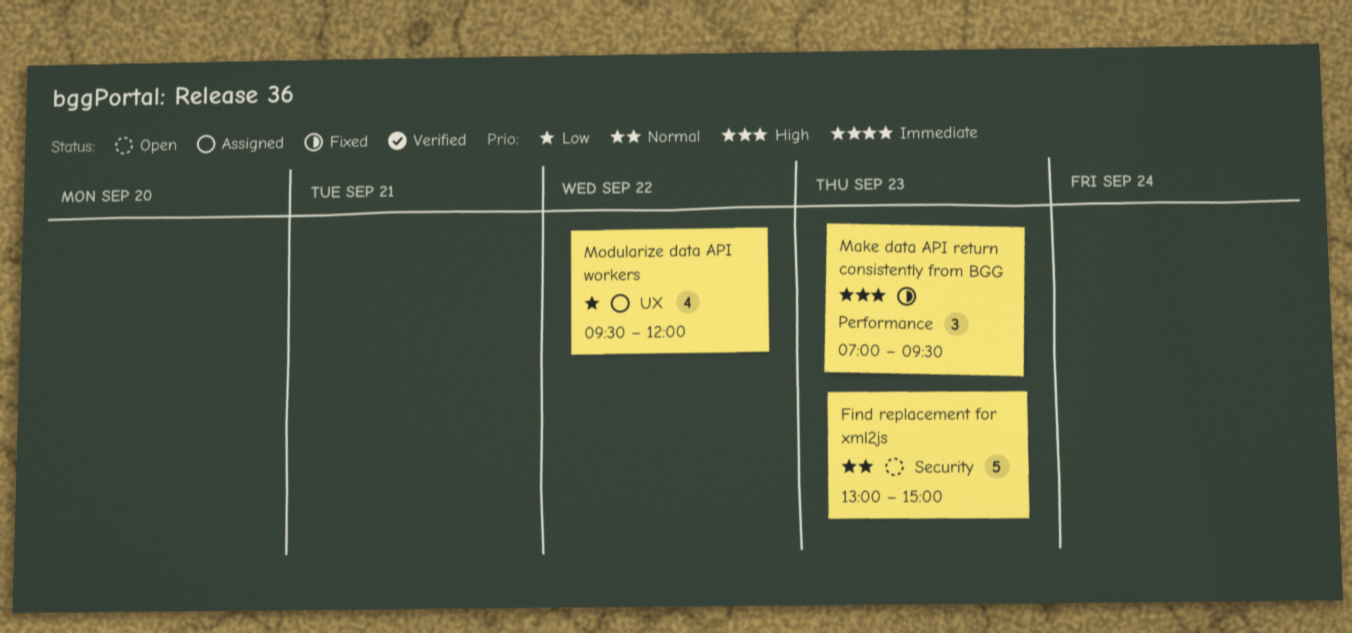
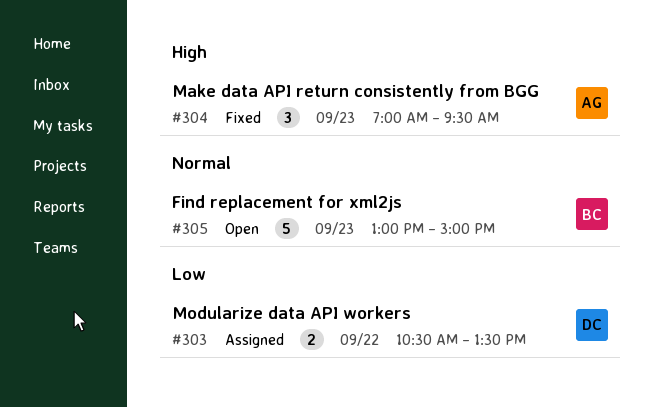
Modularize data API workers, estimate: 4 -> 2
Modularize data API workers, begins: 09:30 -> 10:30
Modularize data API workers, ends: 12:00 -> 13:30

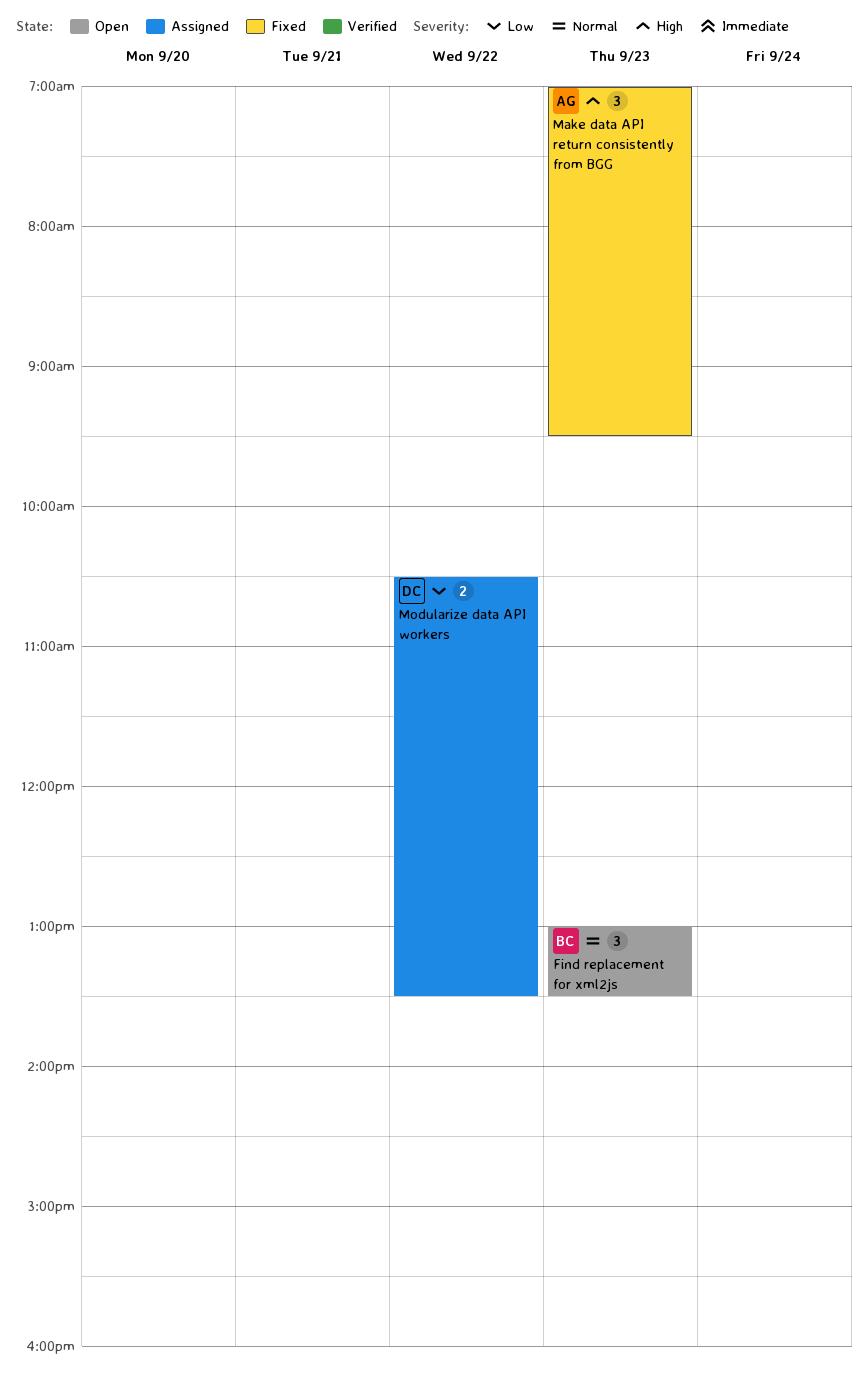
Find replacement for xml2js, estimate: 5 -> 3
Find replacement for xml2js, ends: 15:00 -> 13:30

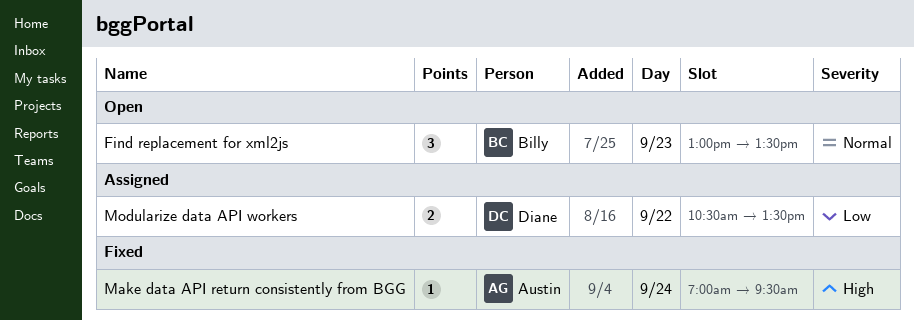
Make data API return consistently from BGG, estimate: 3 -> 1
Make data API return consistently from BGG, day: Sep 23 -> Sep 24

